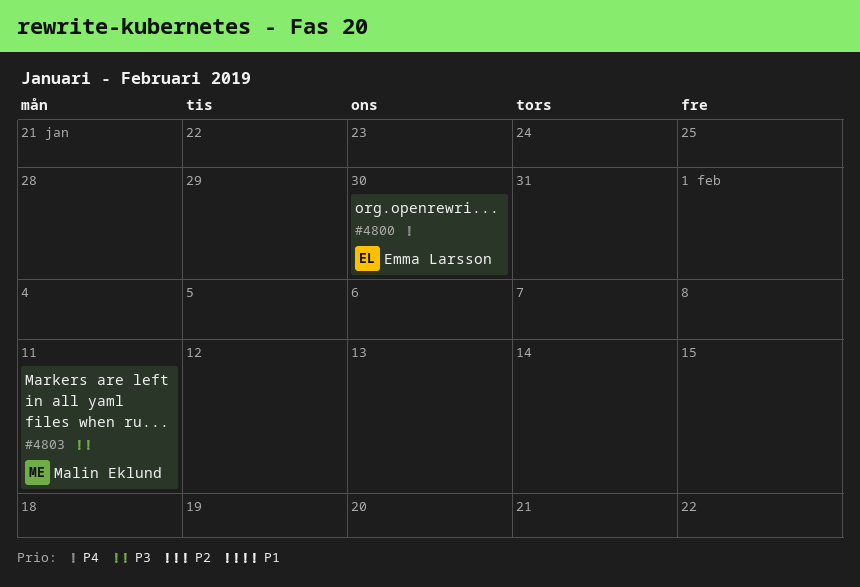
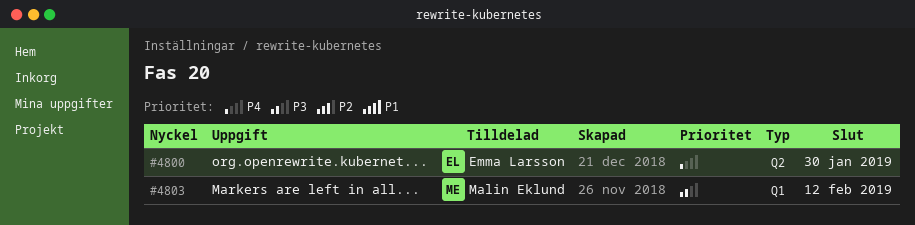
#4803, due: Feb 11 -> Feb 12

